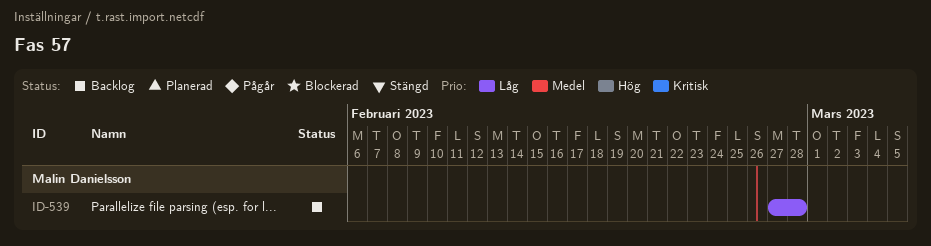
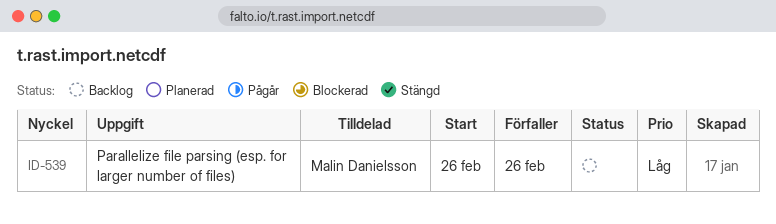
ID-539, start: Feb 27 -> Feb 26
ID-539, due: Feb 28 -> Feb 26

